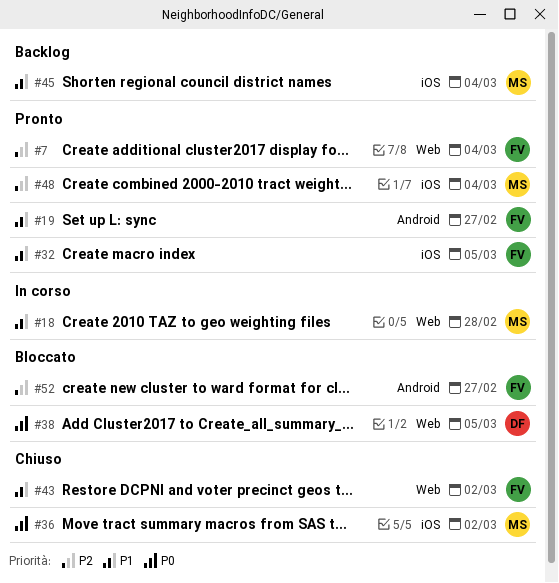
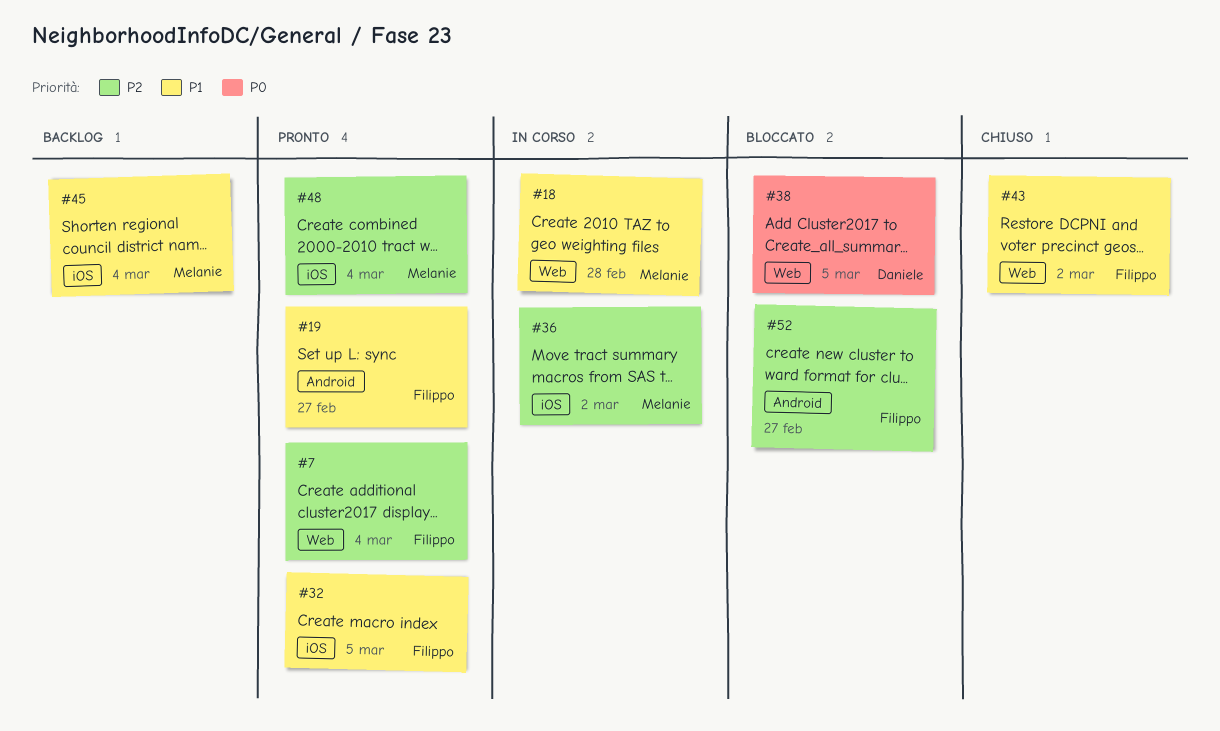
#36, status: Chiuso -> In corso
#36, priority: P0 -> P2

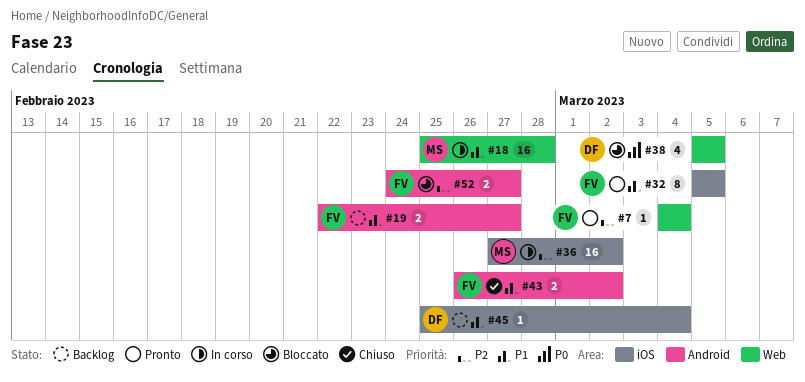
#19, status: Pronto -> Backlog
#43, label: Web -> Android
#45, owner: Melanie -> Daniele
#48: present -> none

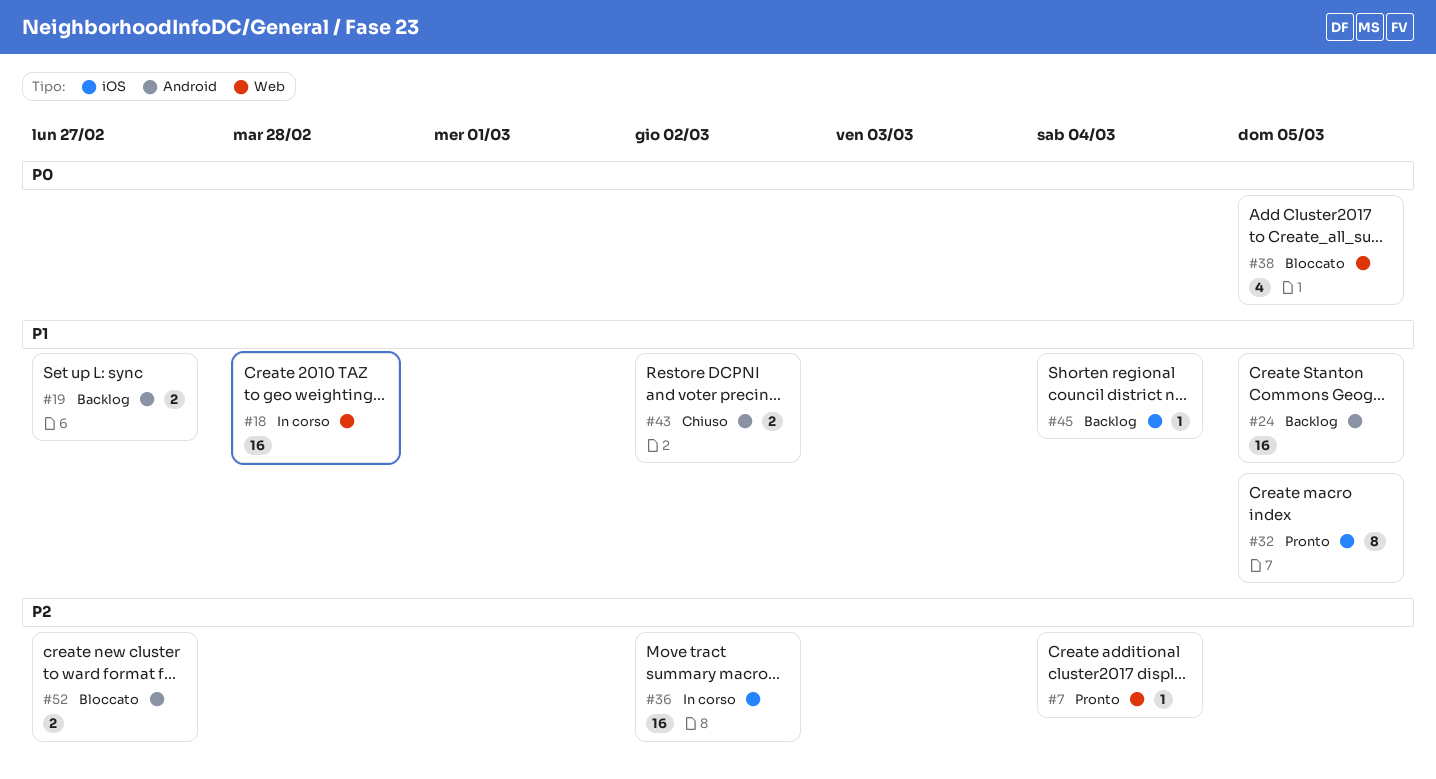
#24: none -> present

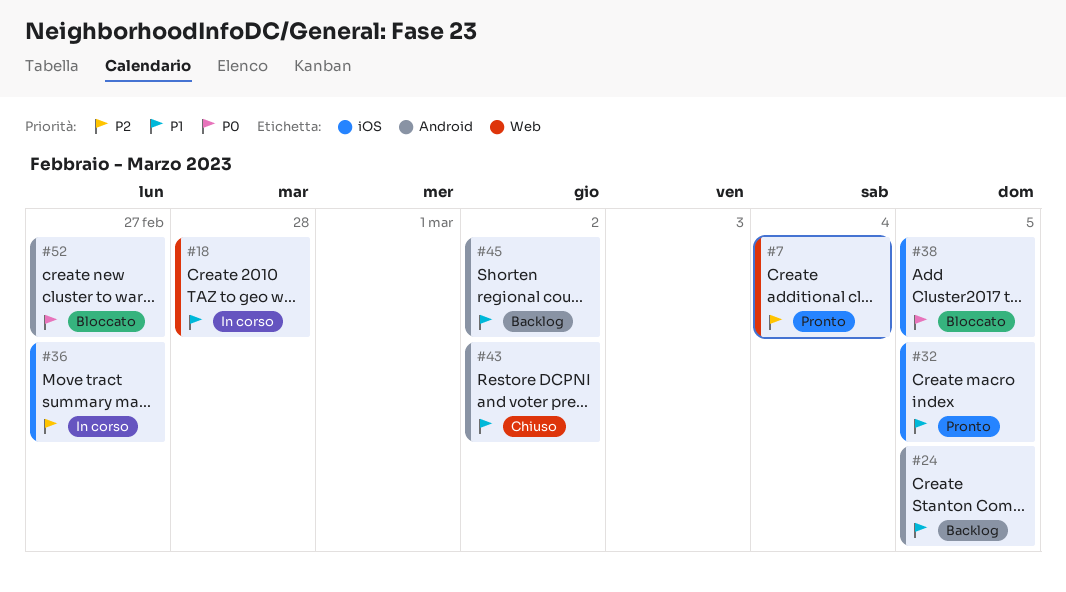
#19: present -> none
#36, due: Mar 2 -> Feb 27
#38, label: Web -> iOS
#45, label: iOS -> Android
#45, due: Mar 4 -> Mar 2
#52, priority: P2 -> P0

